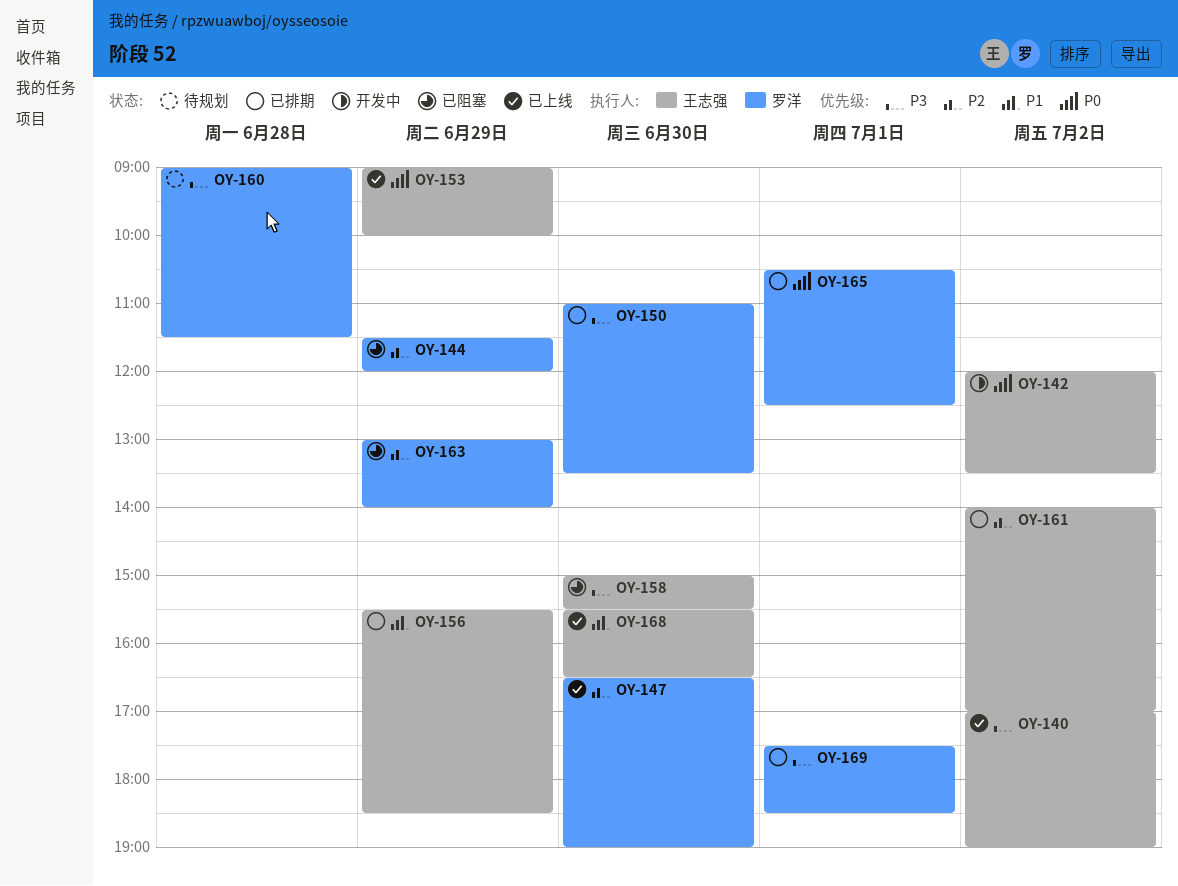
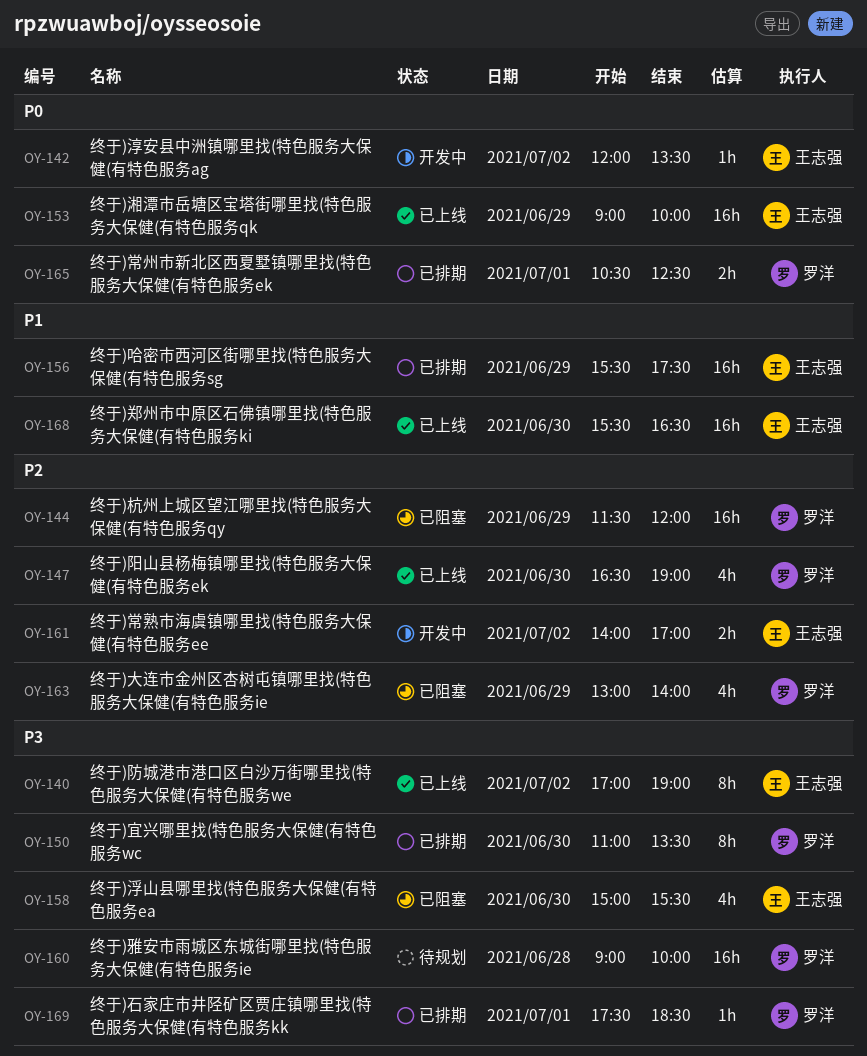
OY-156, ends: 18:30 -> 17:30
OY-160, ends: 11:30 -> 10:00
OY-161, status: 已排期 -> 开发中

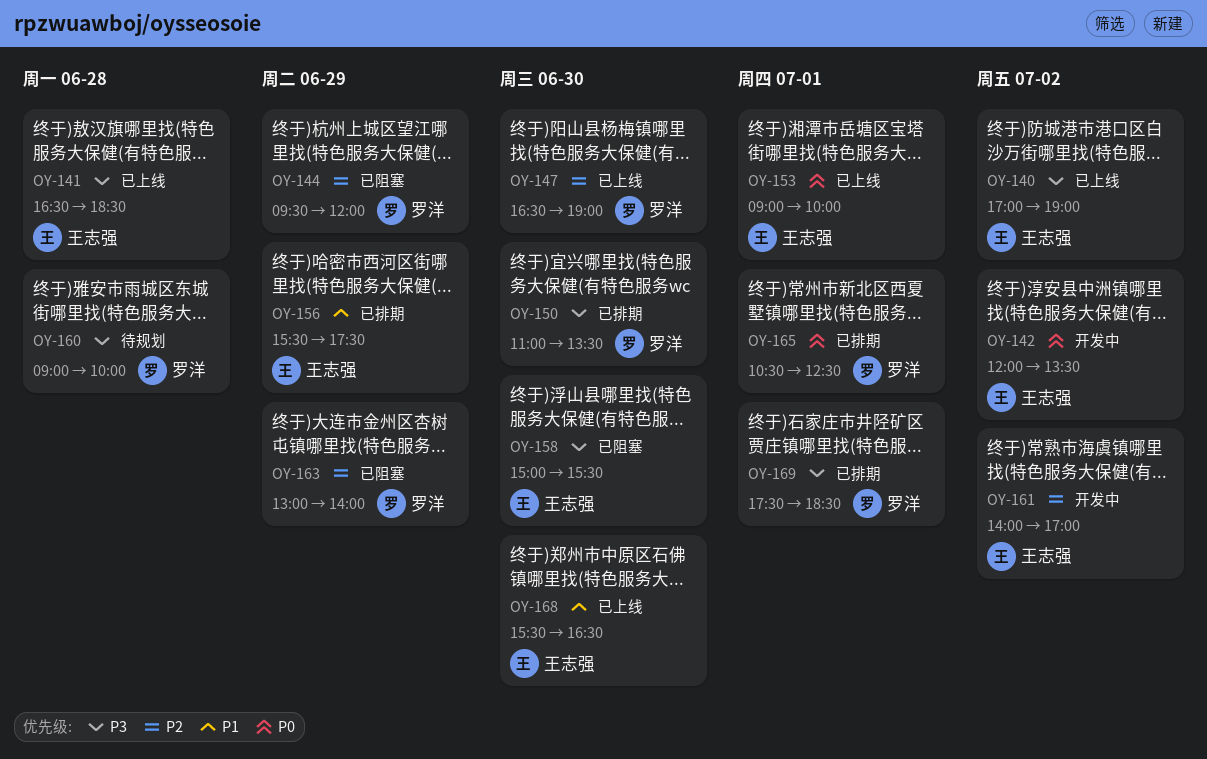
OY-141: none -> present
OY-144, begins: 11:30 -> 09:30
OY-153, day: Jun 29 -> Jul 1

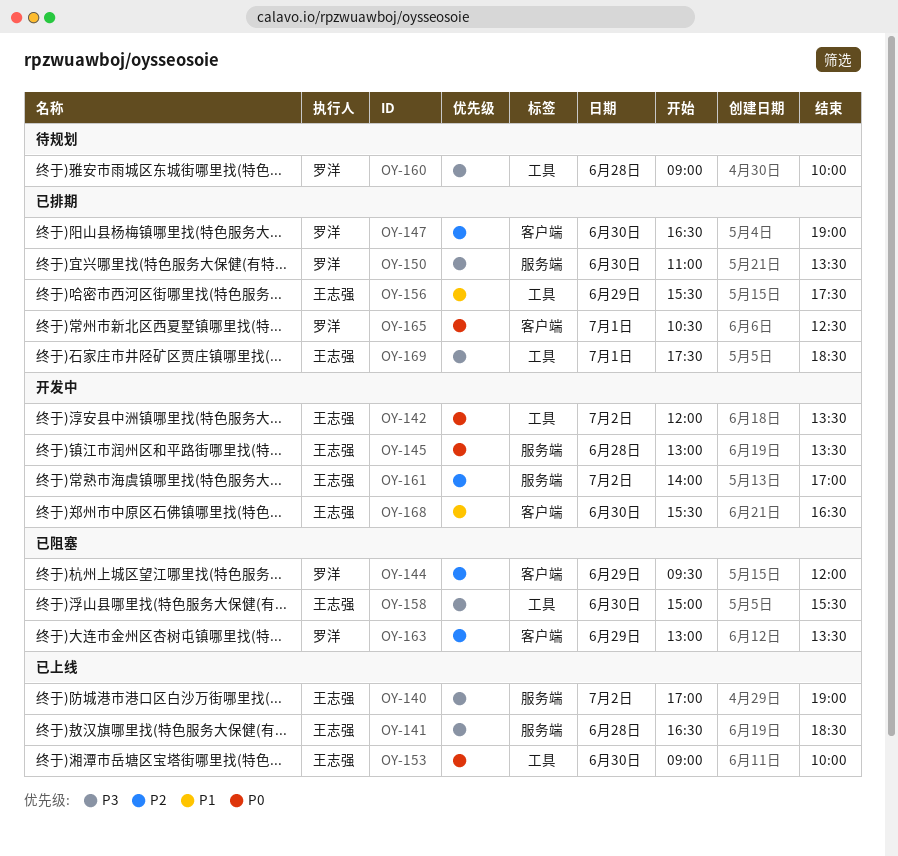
OY-145: none -> present
OY-147, status: 已上线 -> 已排期
OY-153, day: Jul 1 -> Jun 30
OY-163, ends: 14:00 -> 13:30
OY-168, status: 已上线 -> 开发中
OY-169, owner: 罗洋 -> 王志强

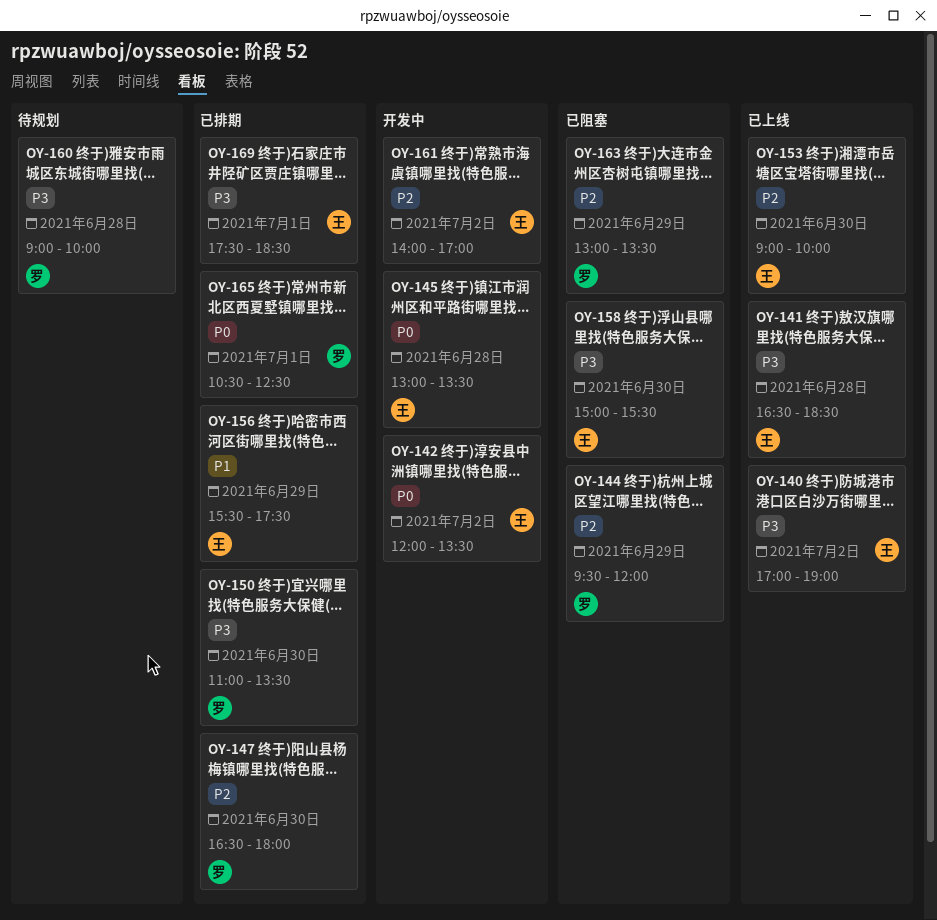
OY-147, ends: 19:00 -> 18:00
OY-153, priority: P0 -> P2
OY-168: present -> none

